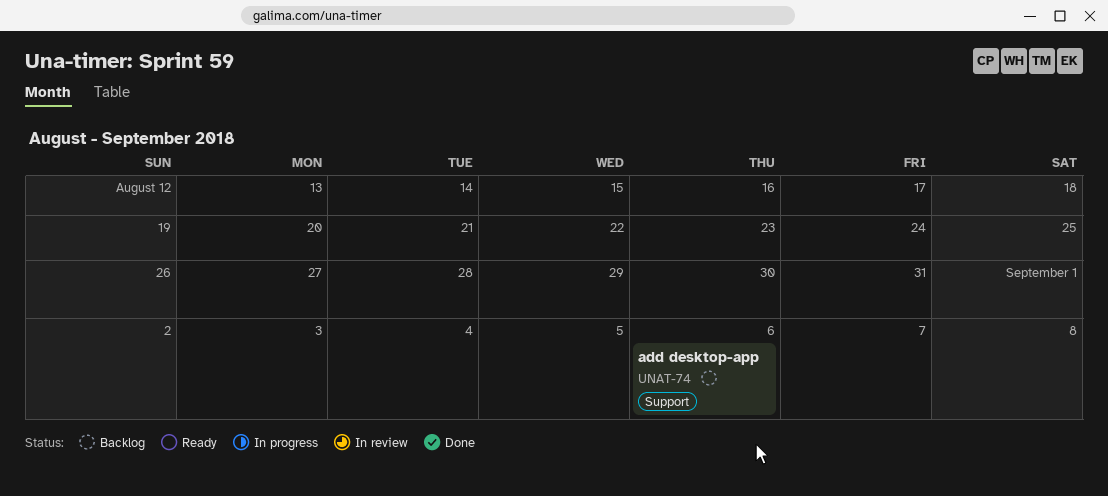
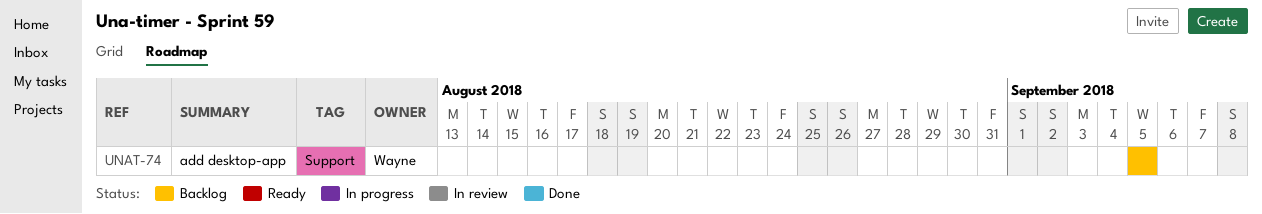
UNAT-74, due: Sep 6 -> Sep 5

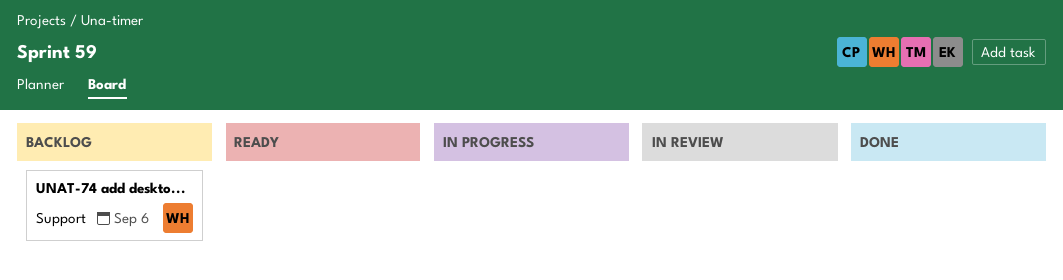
UNAT-74, due: Sep 5 -> Sep 6

